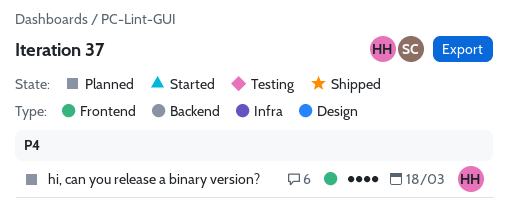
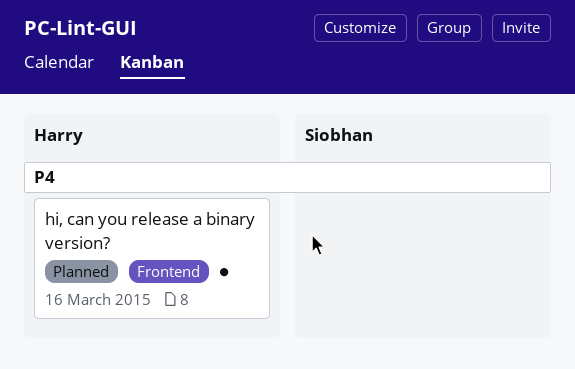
hi, can you release a binary version?, estimate: 4 -> 1
hi, can you release a binary version?, due: Mar 18 -> Mar 16

